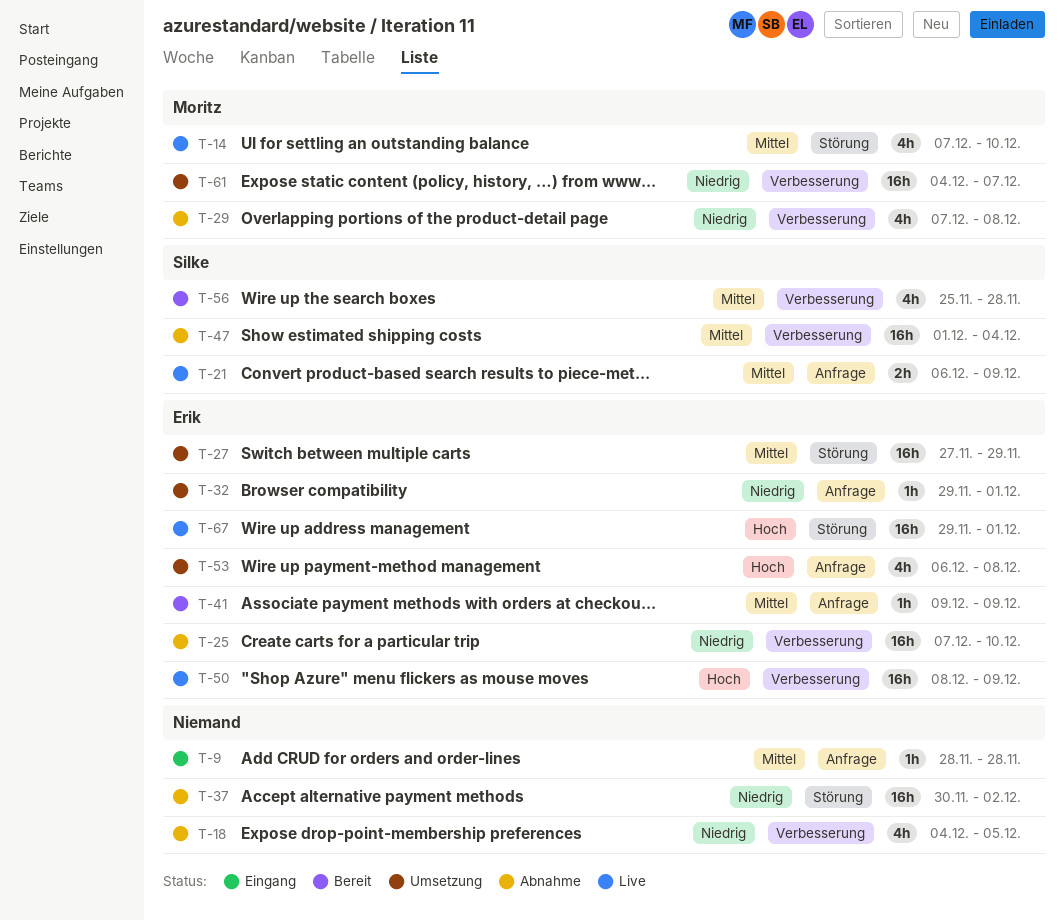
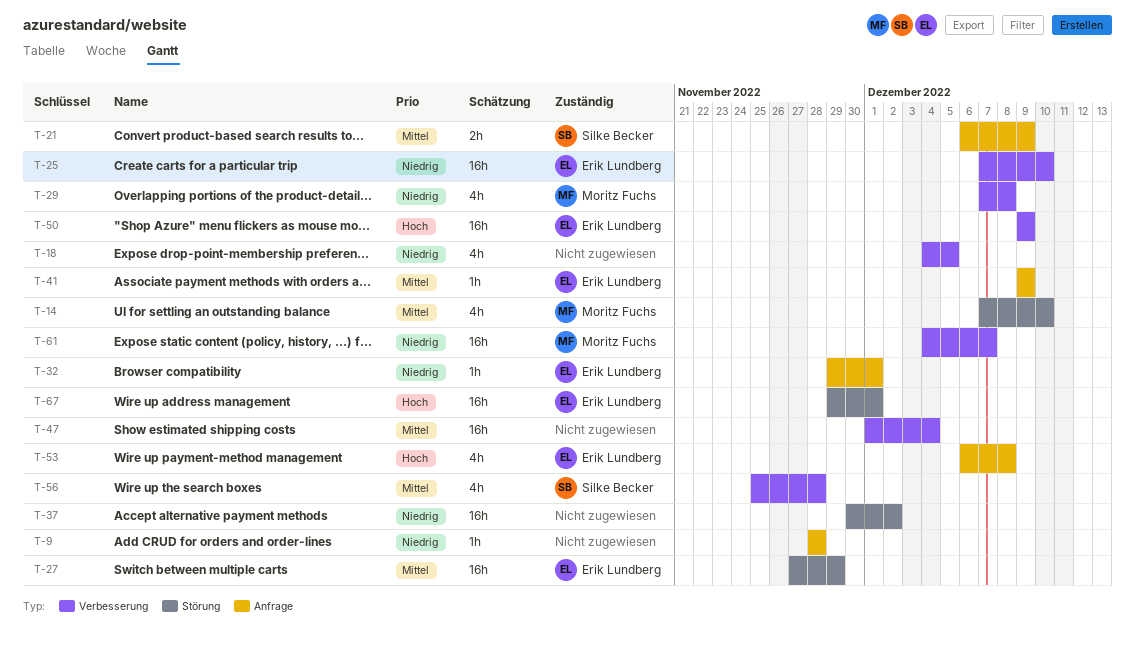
T-9, priority: Mittel -> Niedrig
T-47, owner: Silke Becker -> none
T-50, start: Dec 8 -> Dec 9

